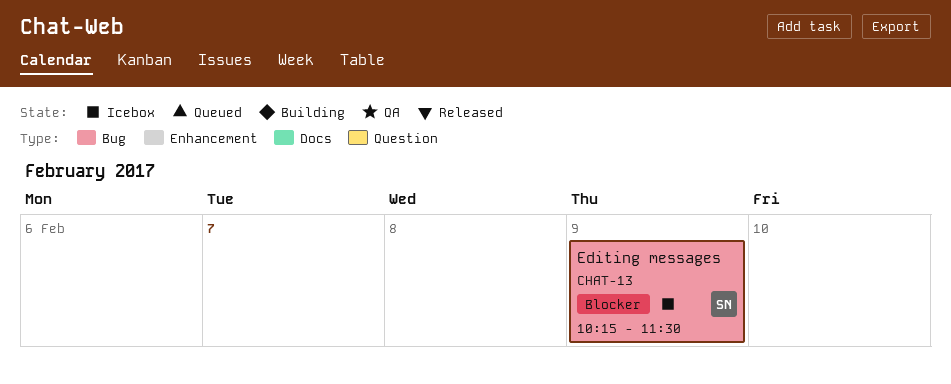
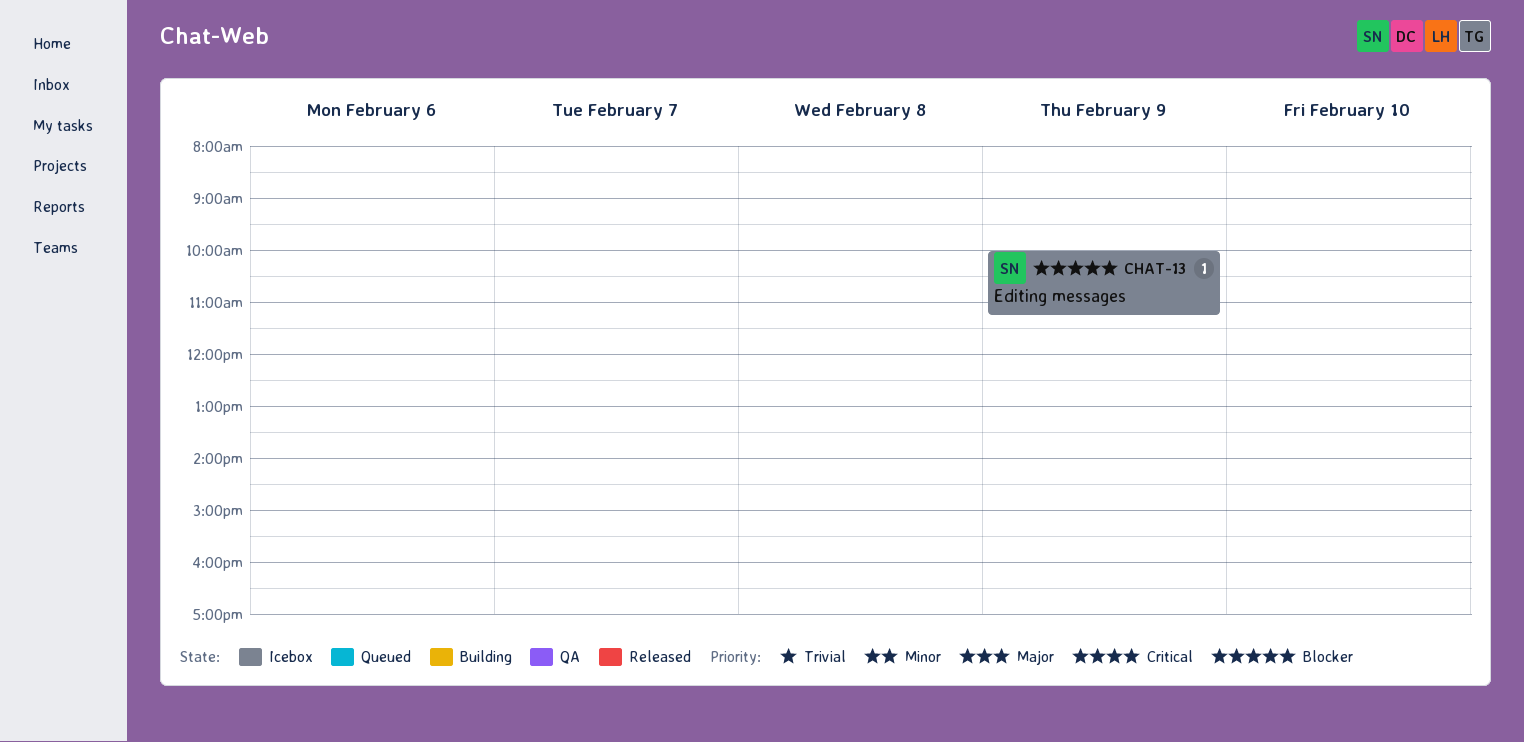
CHAT-13, begins: 10:15 -> 10:00
CHAT-13, ends: 11:30 -> 11:15

